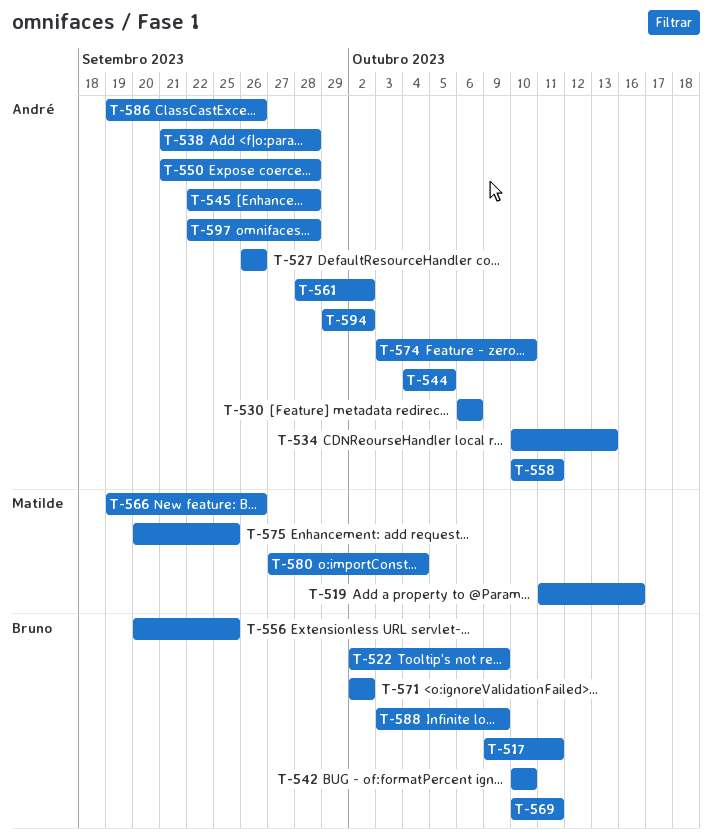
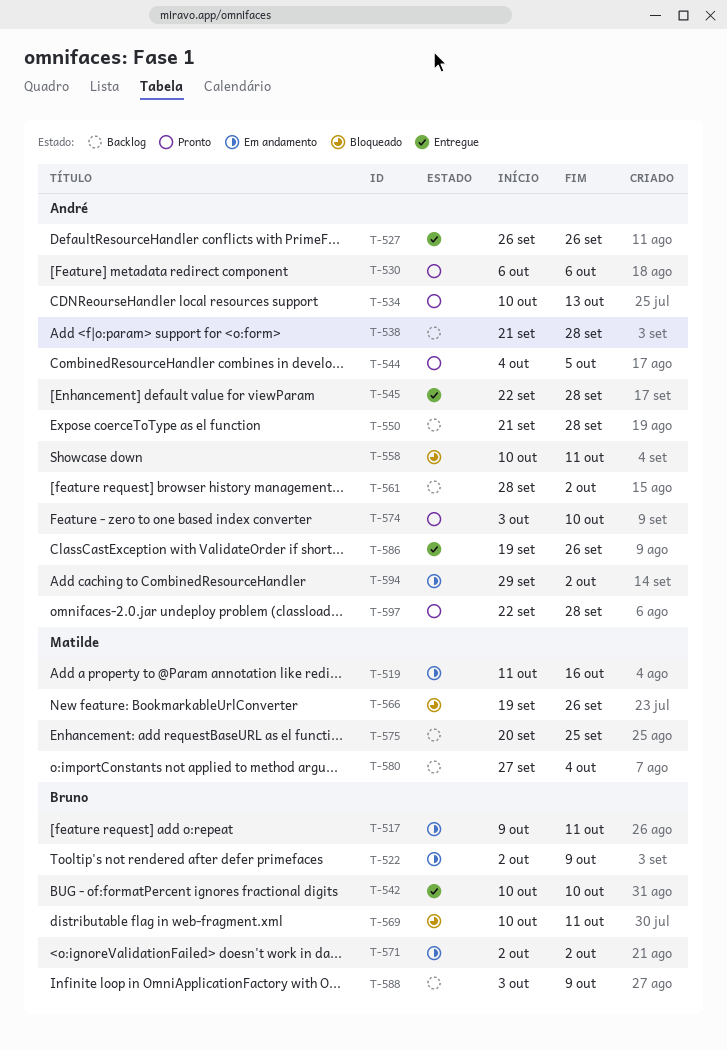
T-556: present -> none

